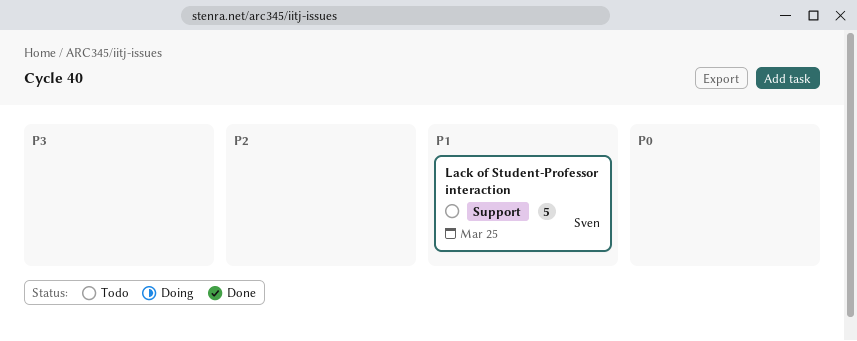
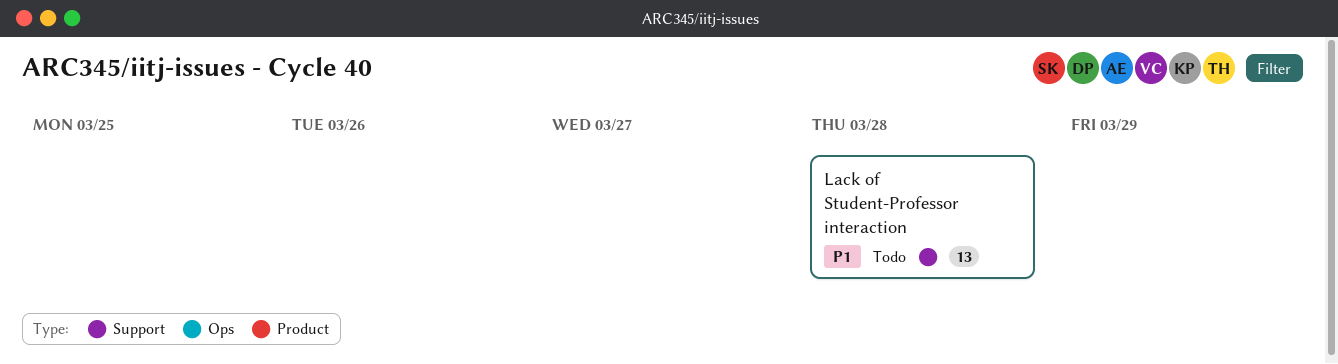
Lack of Student-Professor interaction, estimate: 5 -> 13
Lack of Student-Professor interaction, due: Mar 25 -> Mar 28

